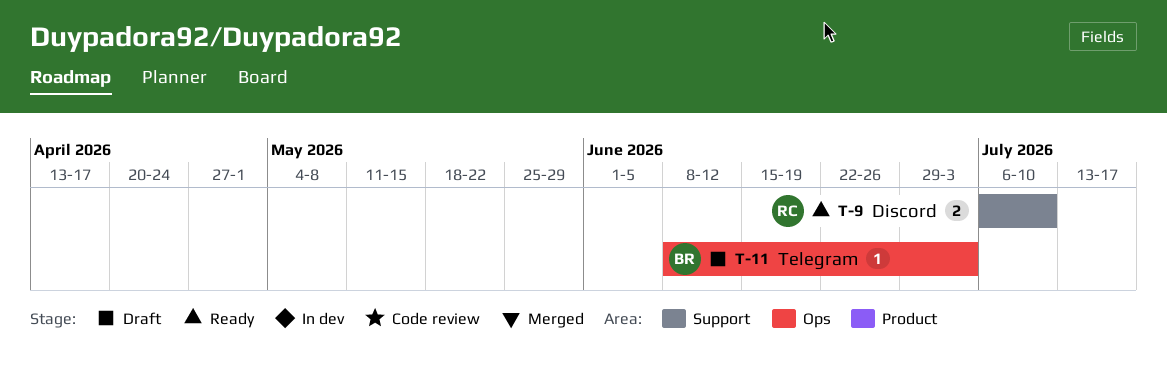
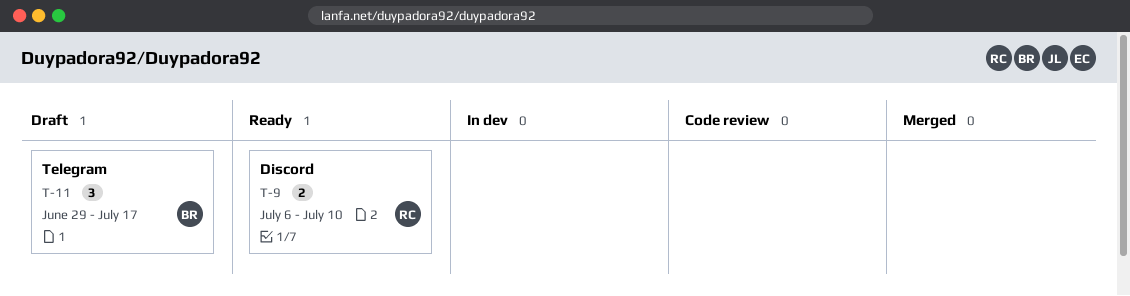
T-11, estimate: 1 -> 3
T-11, start: Jun 8 -> Jun 29
T-11, due: Jul 3 -> Jul 17

